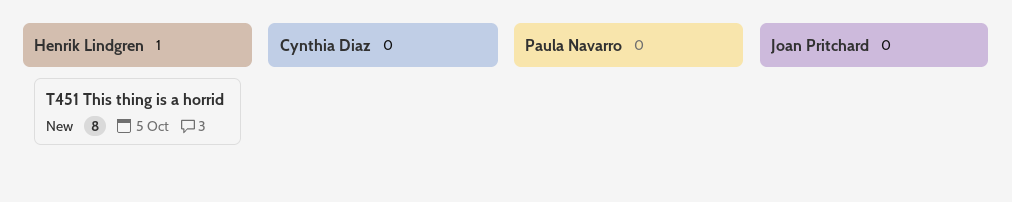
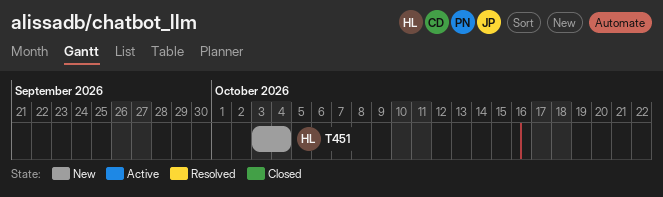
T451, due: Oct 5 -> Oct 4

